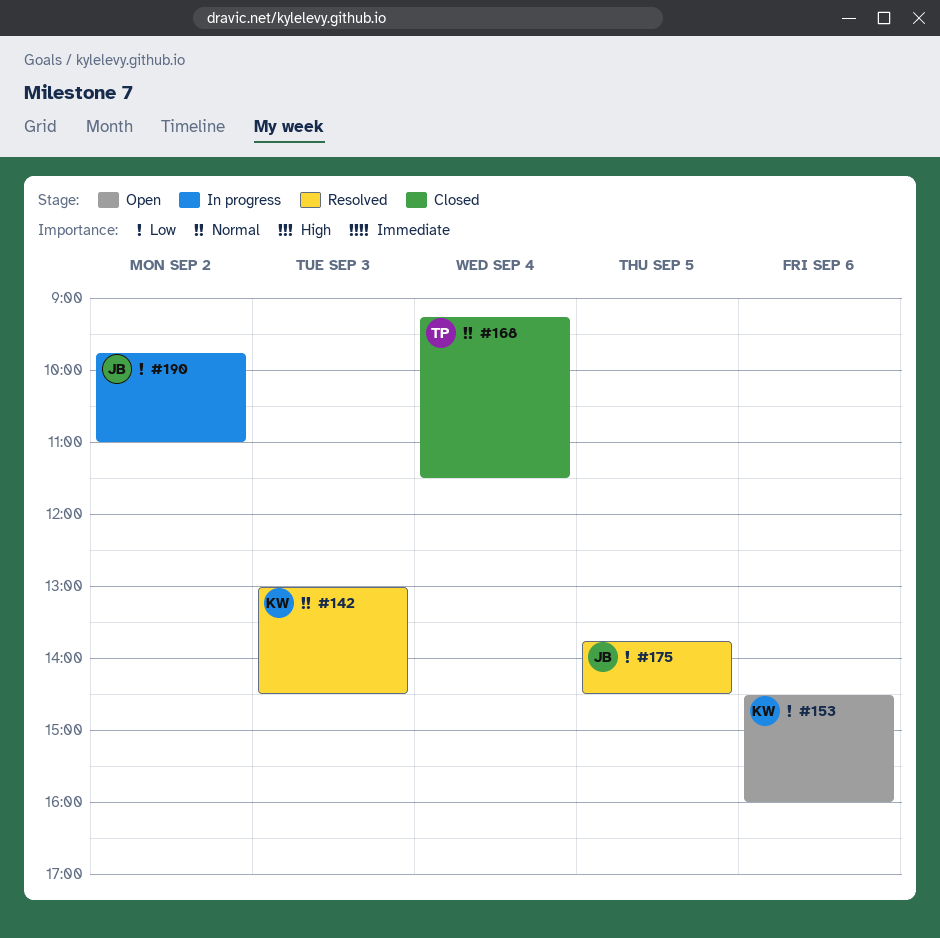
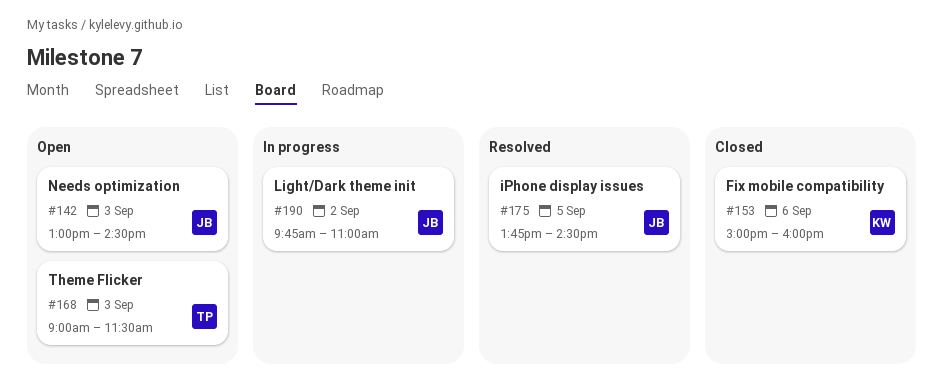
#142, status: Resolved -> Open
#142, owner: KW -> JB
#153, status: Open -> Closed
#153, begins: 14:30 -> 15:00
#168, status: Closed -> Open
#168, day: Sep 4 -> Sep 3
#168, begins: 09:15 -> 09:00

